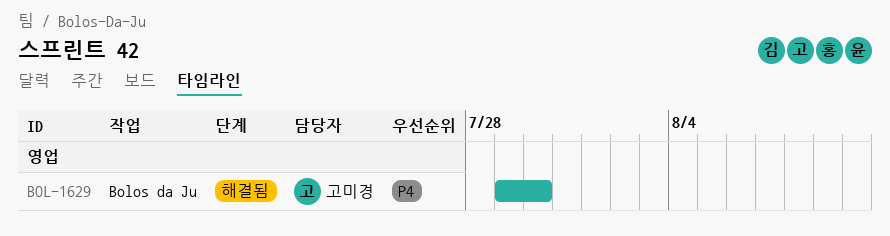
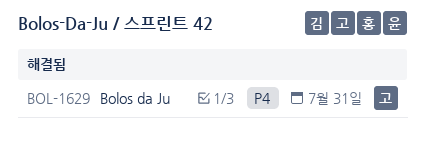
BOL-1629, due: Jul 30 -> Jul 31

